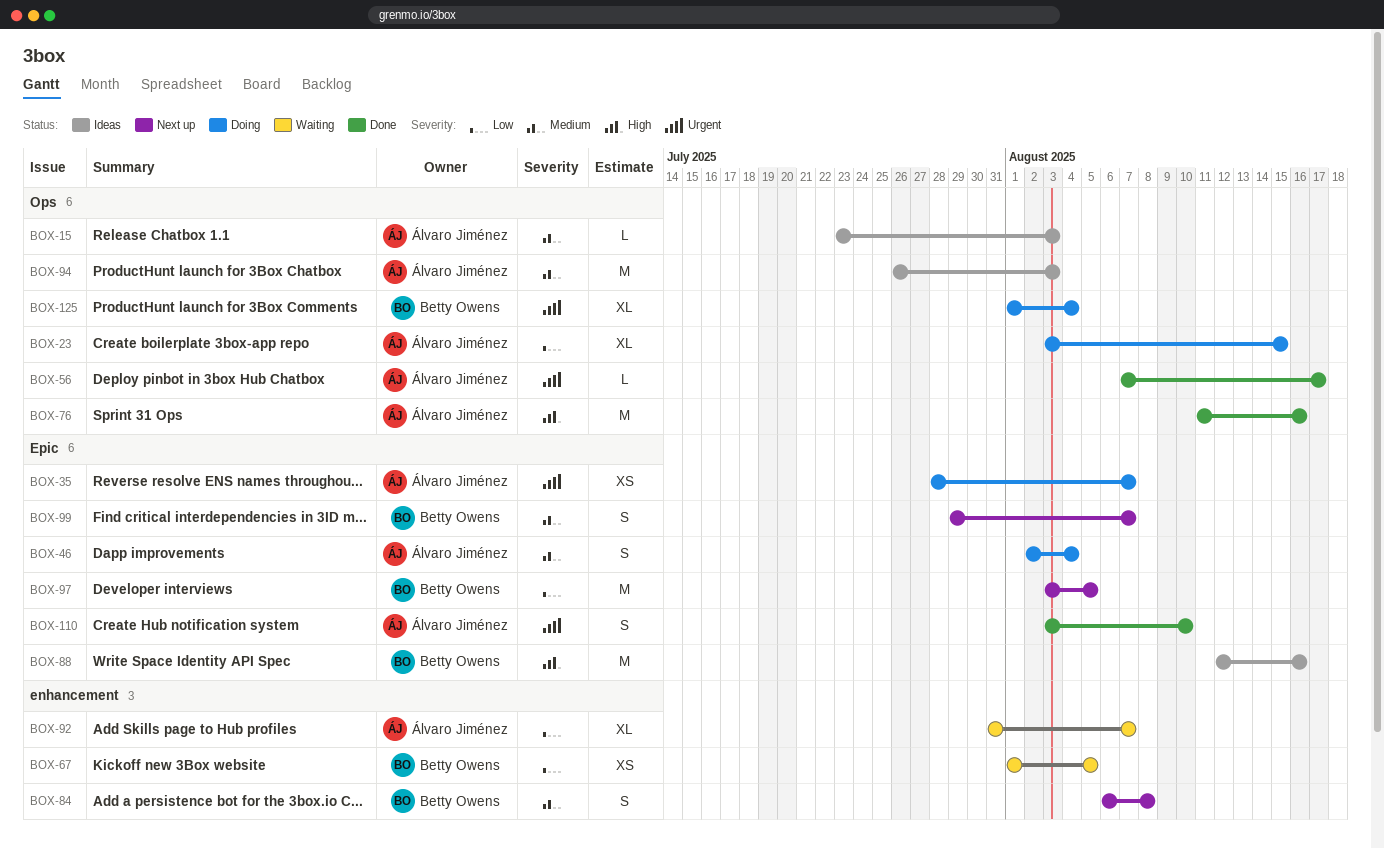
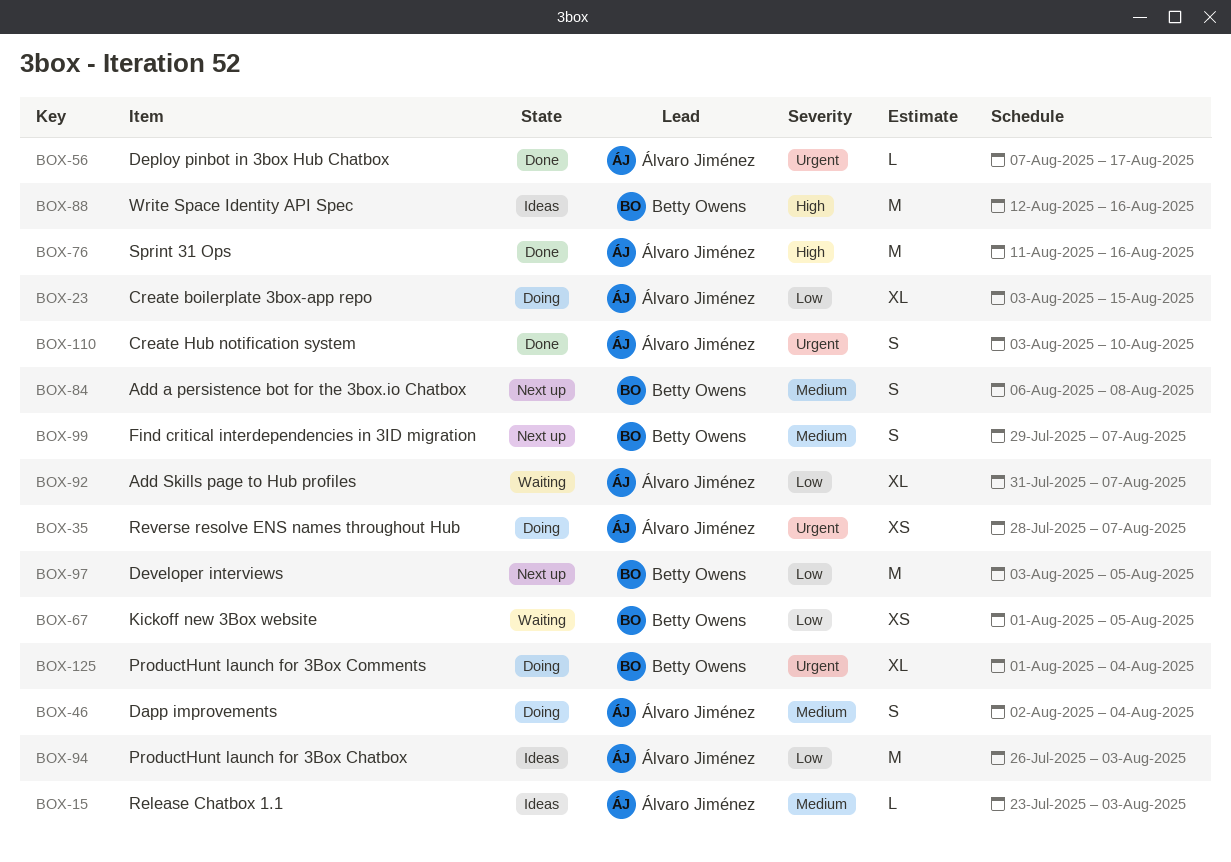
BOX-94, priority: Medium -> Low

